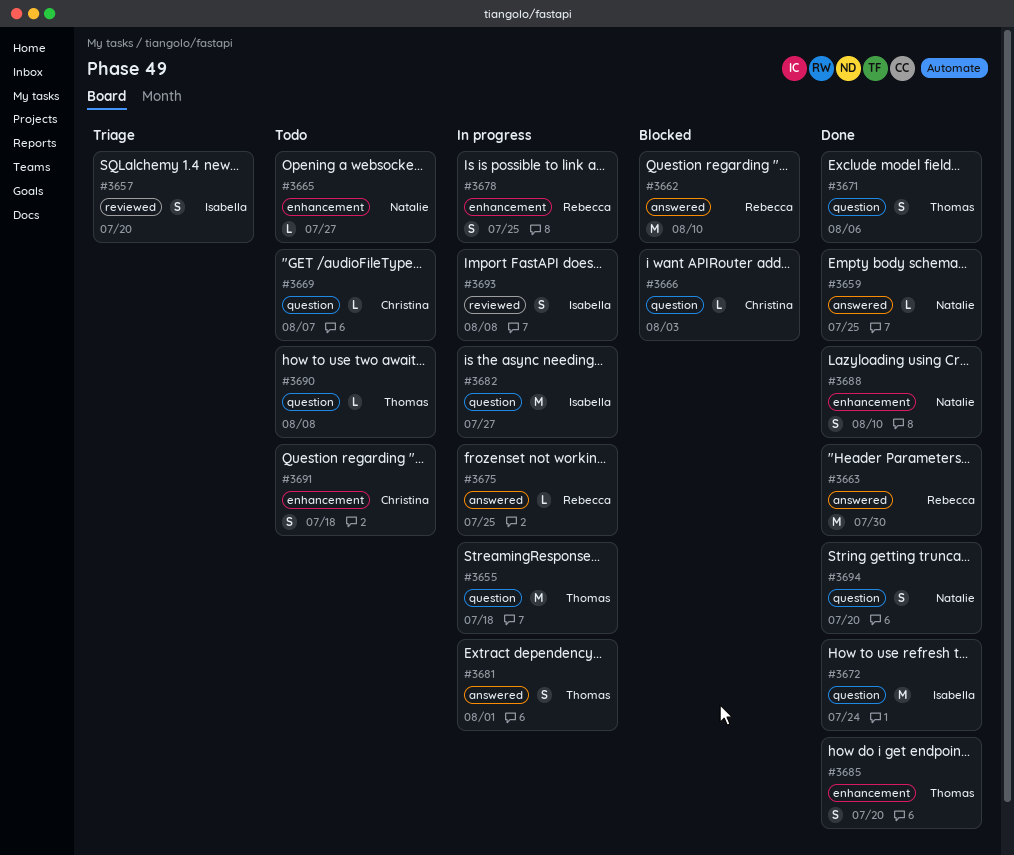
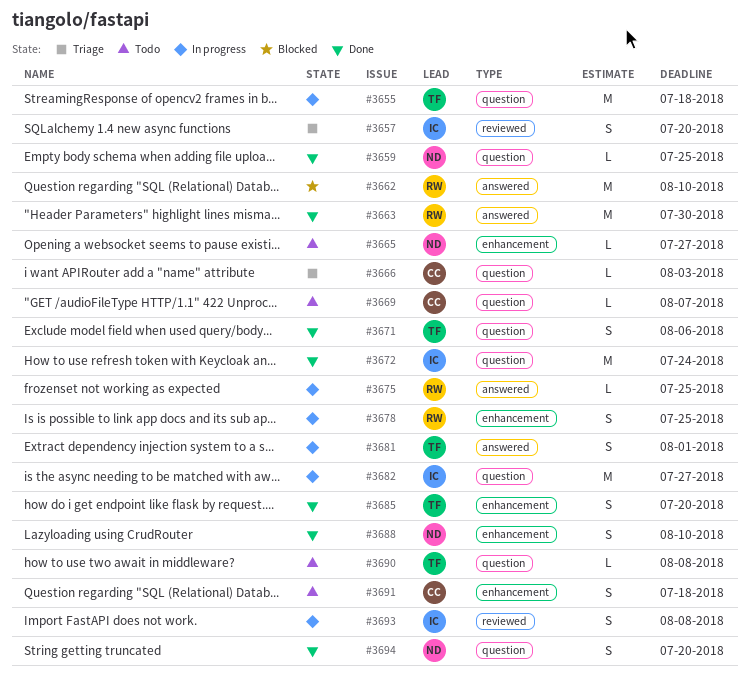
#3659, label: answered -> question
#3666, status: Blocked -> Triage

